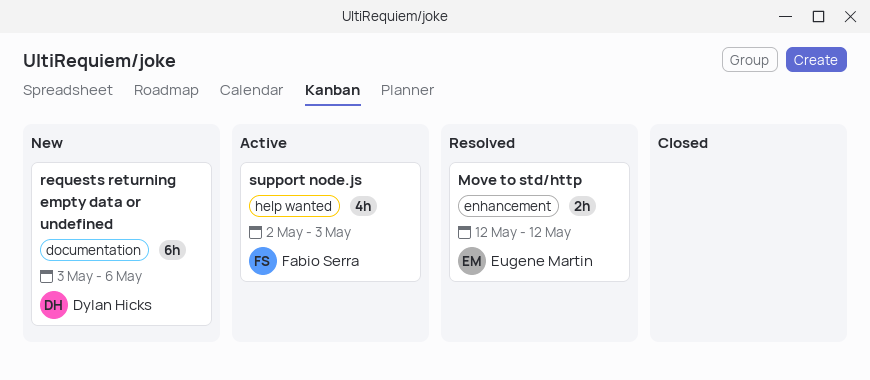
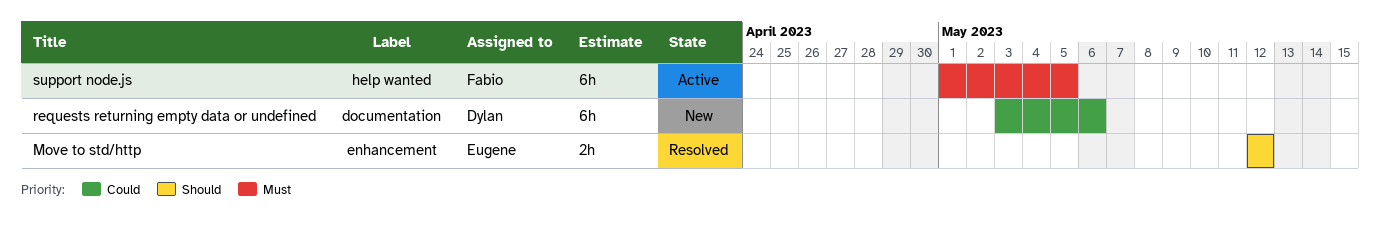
support node.js, estimate: 4h -> 6h
support node.js, start: May 2 -> May 1
support node.js, due: May 3 -> May 5

